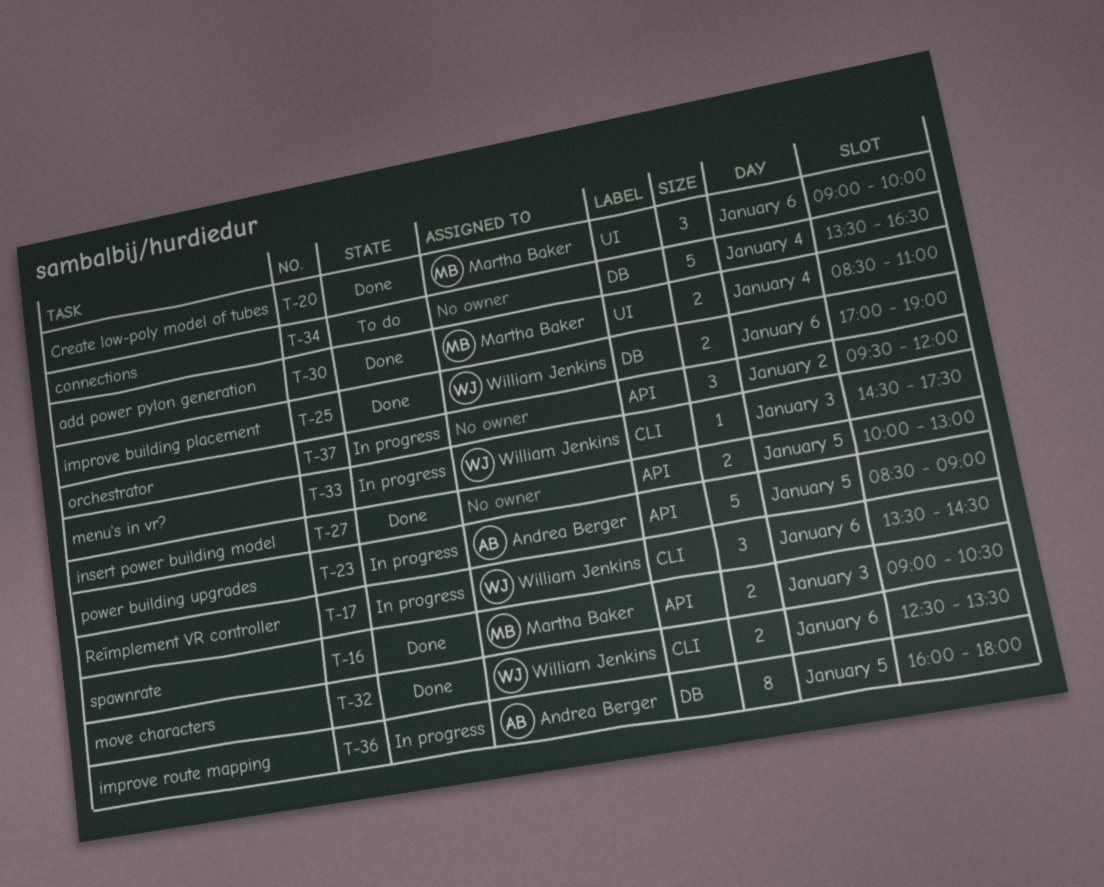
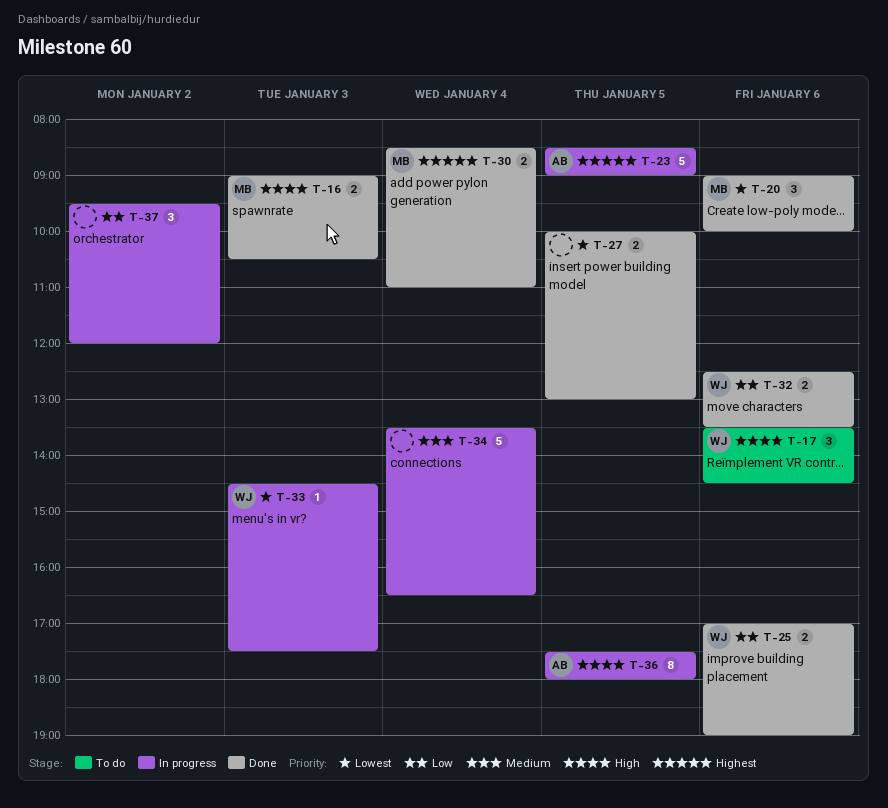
T-17, status: In progress -> To do
T-34, status: To do -> In progress
T-36, begins: 16:00 -> 17:30

